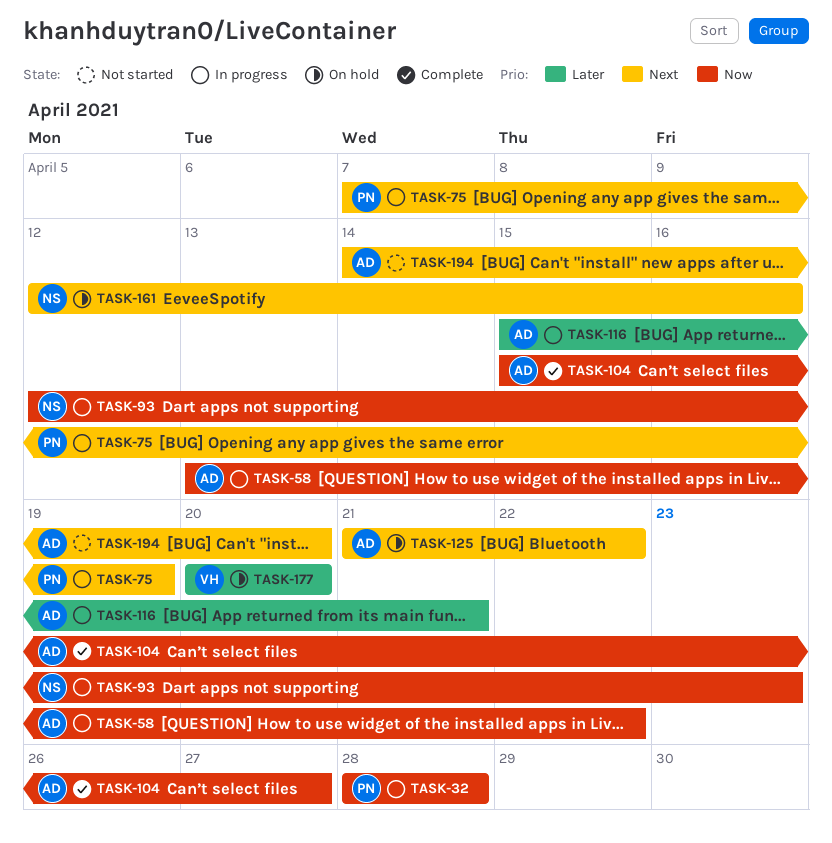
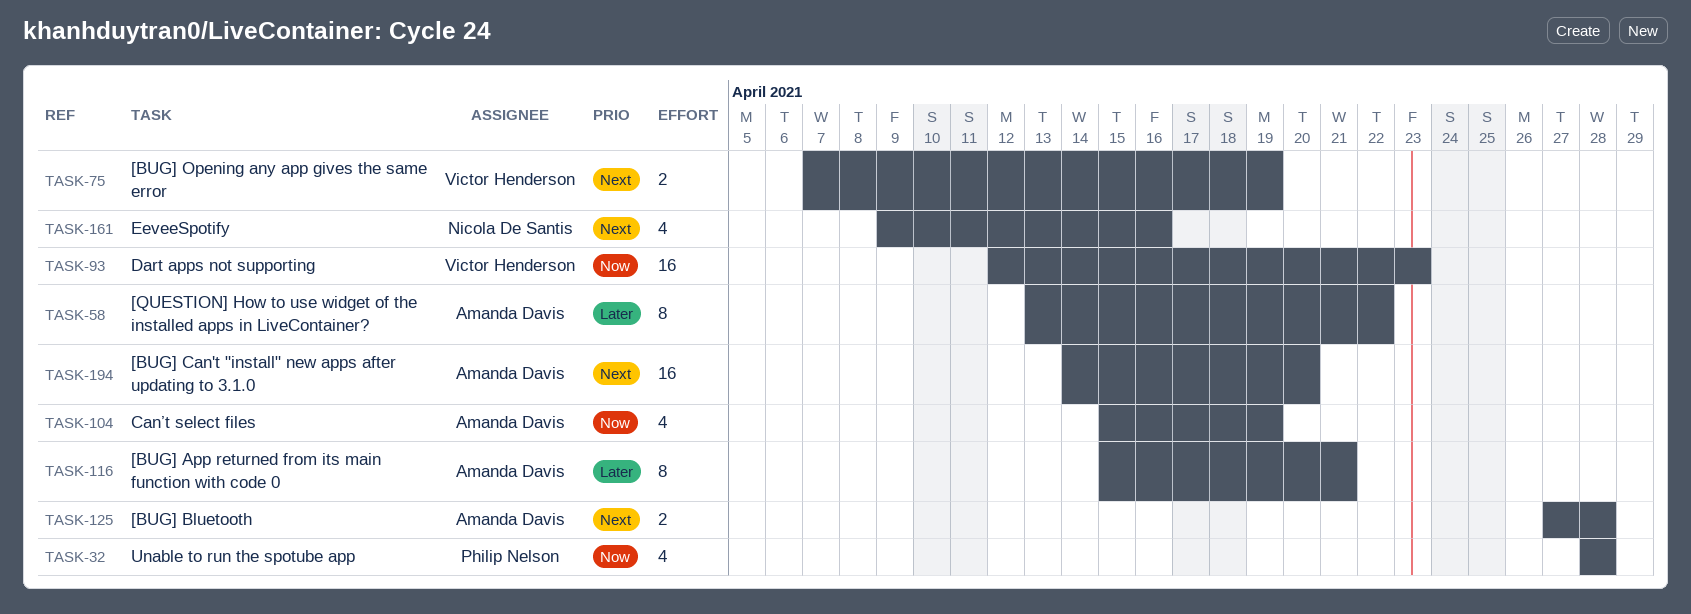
TASK-58, priority: Now -> Later
TASK-75, owner: Philip Nelson -> Victor Henderson
TASK-93, owner: Nicola De Santis -> Victor Henderson
TASK-104, due: Apr 27 -> Apr 19
TASK-125, start: Apr 21 -> Apr 27
TASK-125, due: Apr 22 -> Apr 28
TASK-161, start: Apr 12 -> Apr 9
TASK-177: present -> none

